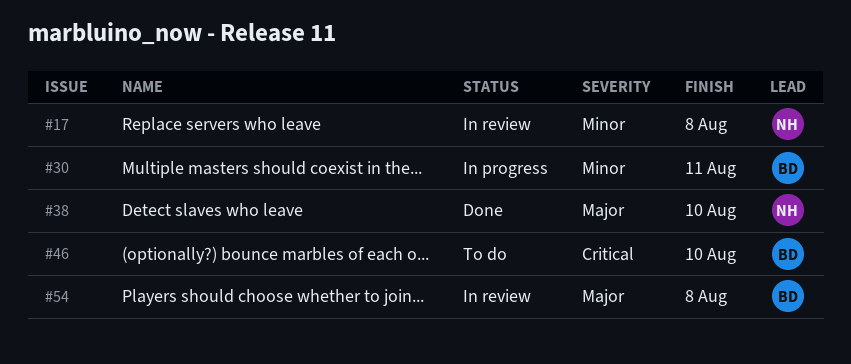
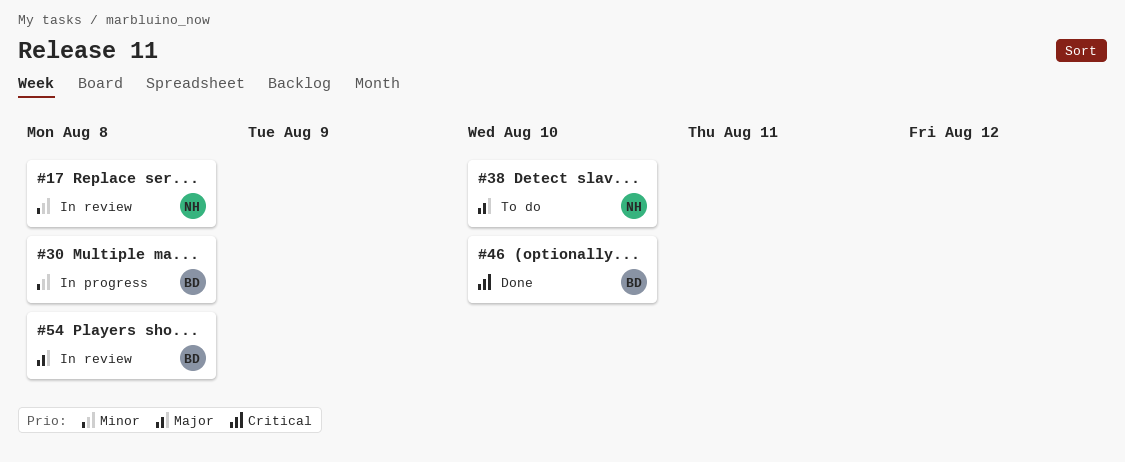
#30, due: Aug 11 -> Aug 8
#38, status: Done -> To do
#46, status: To do -> Done

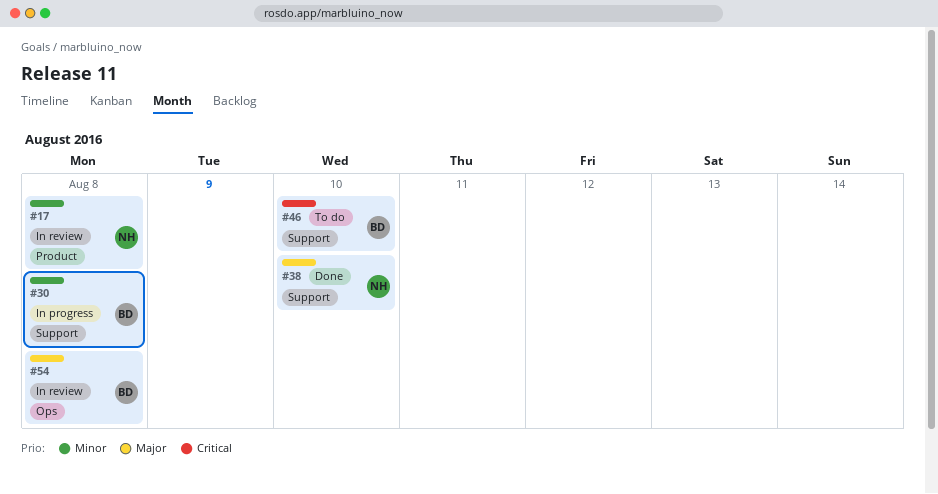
#38, status: To do -> Done
#46, status: Done -> To do

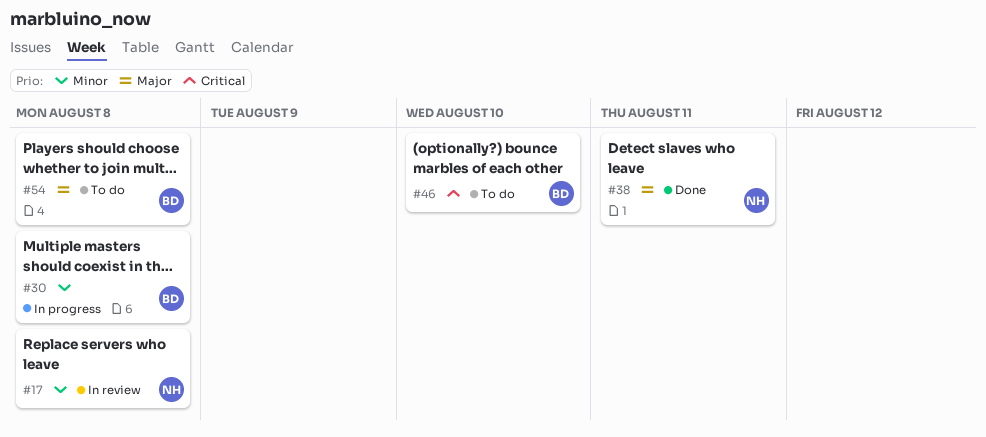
#38, due: Aug 10 -> Aug 11
#54, status: In review -> To do

